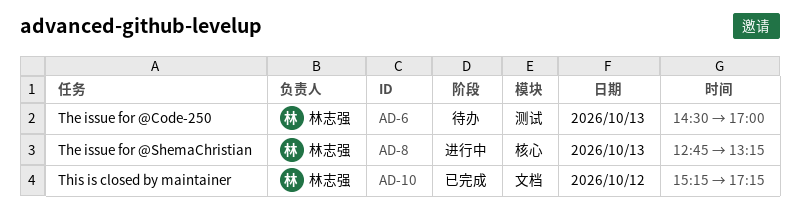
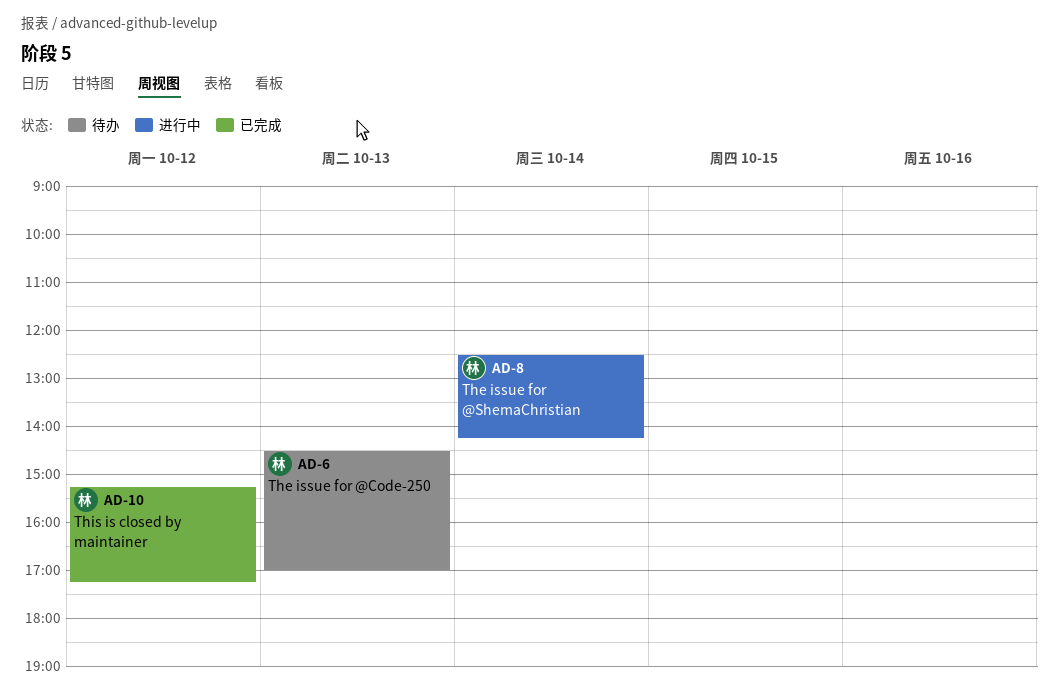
AD-8, day: Oct 13 -> Oct 14
AD-8, begins: 12:45 -> 12:30
AD-8, ends: 13:15 -> 14:15

